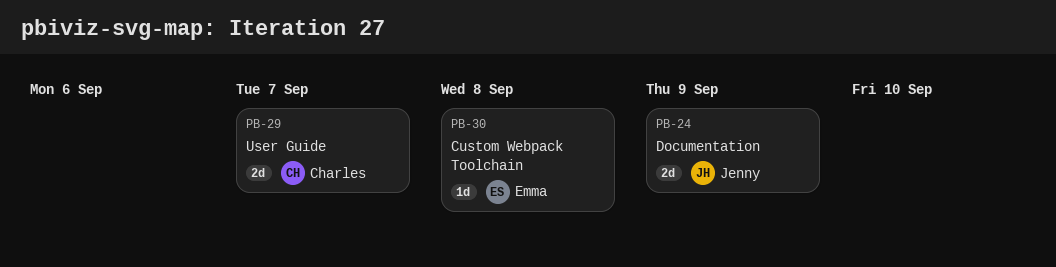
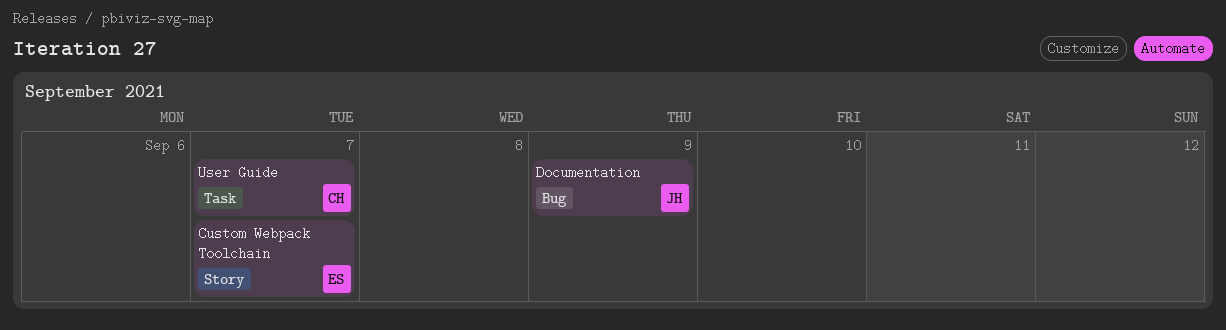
Custom Webpack Toolchain, due: Sep 8 -> Sep 7

